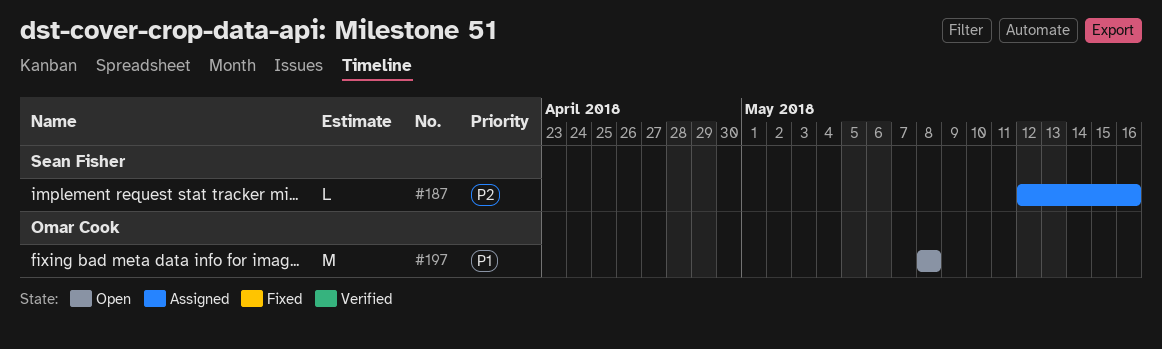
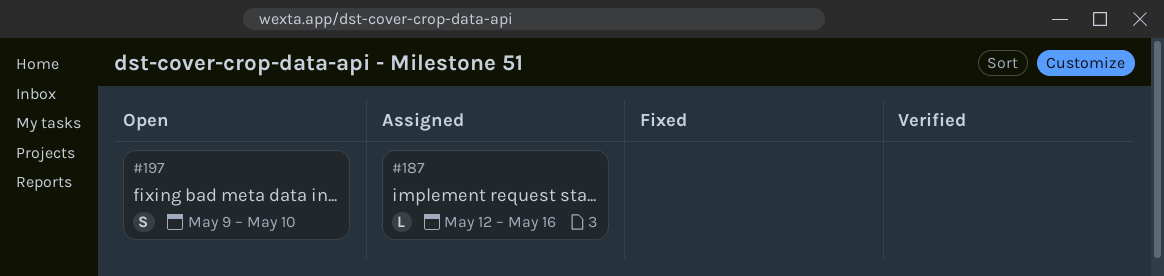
#197, estimate: M -> S
#197, start: May 8 -> May 9
#197, due: May 8 -> May 10

